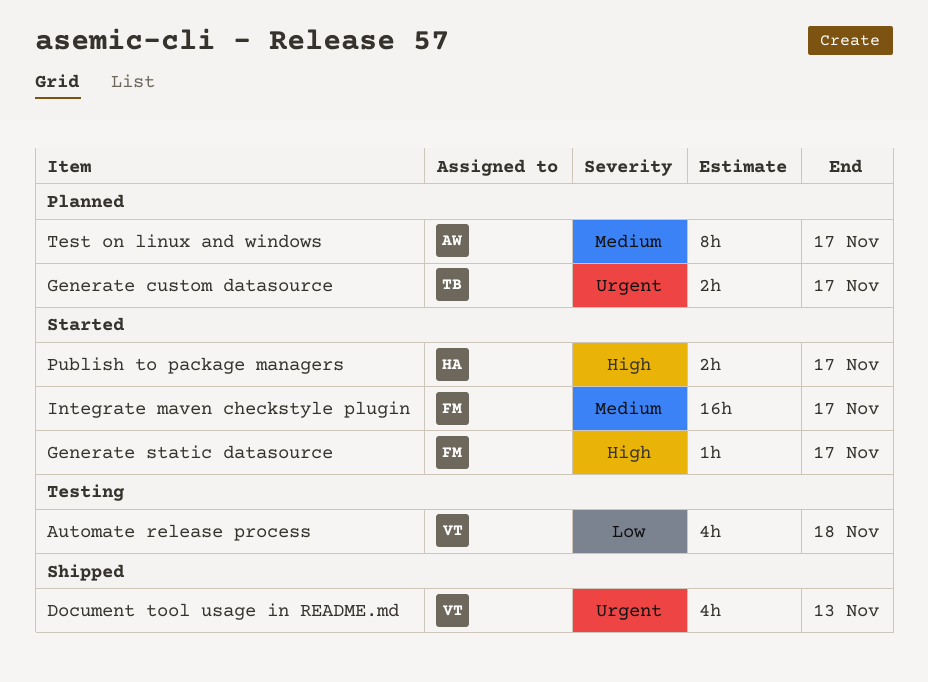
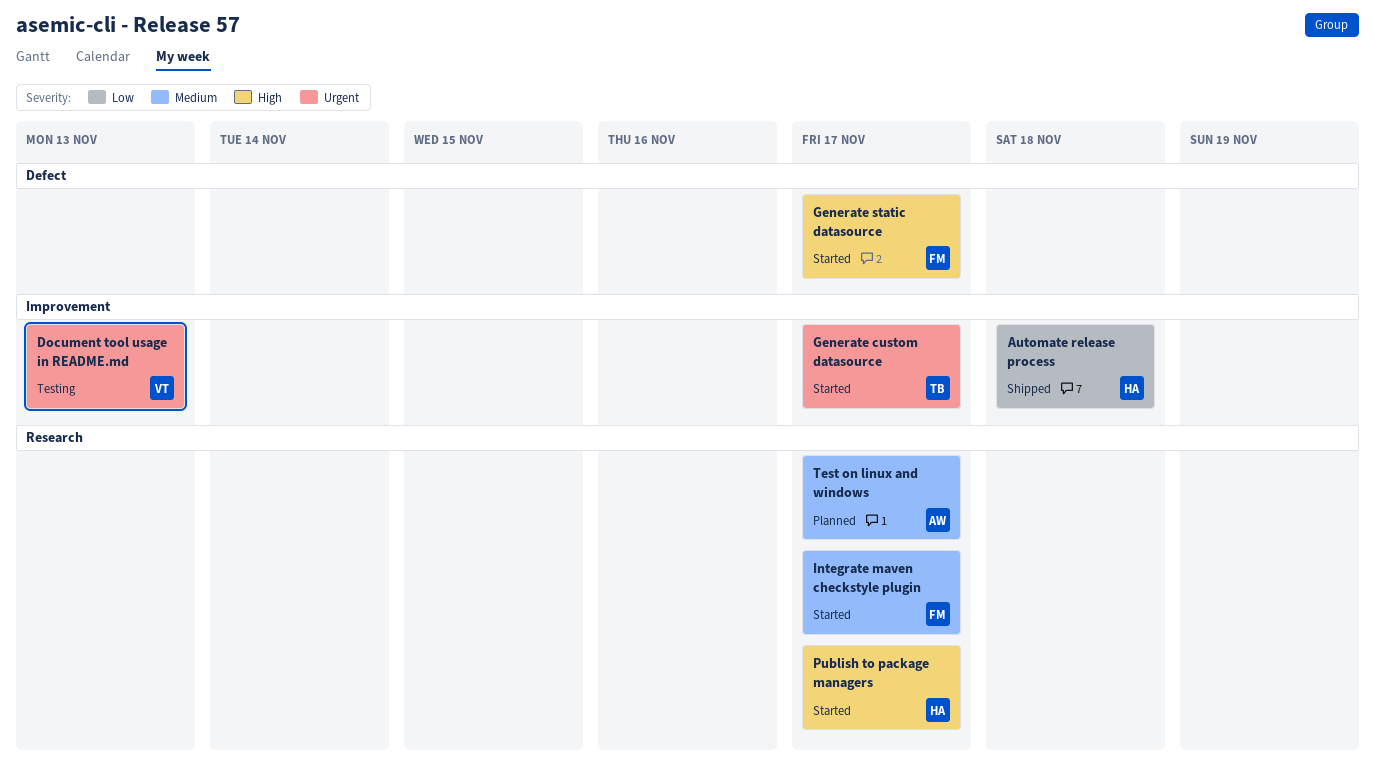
Automate release process, status: Testing -> Shipped
Automate release process, owner: VT -> HA
Document tool usage in README.md, status: Shipped -> Testing
Generate custom datasource, status: Planned -> Started

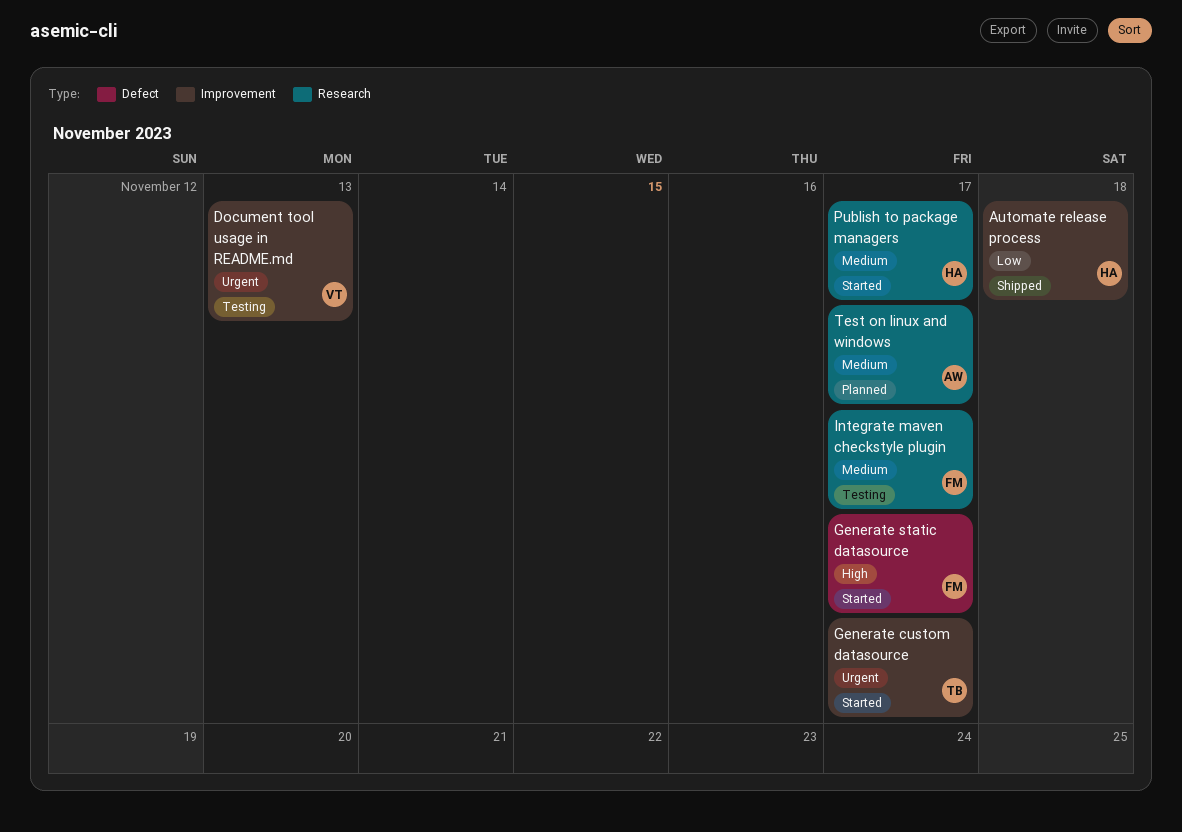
Integrate maven checkstyle plugin, status: Started -> Testing
Publish to package managers, priority: High -> Medium

